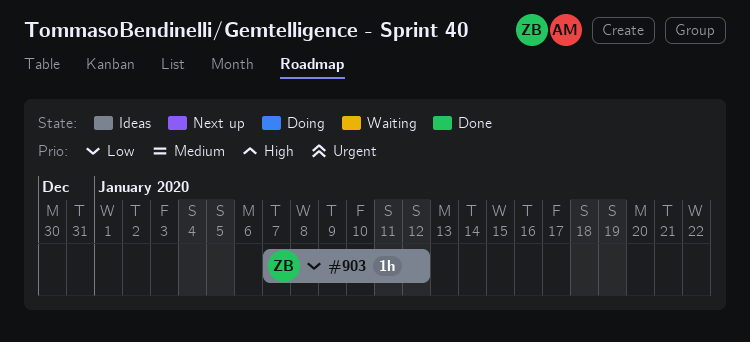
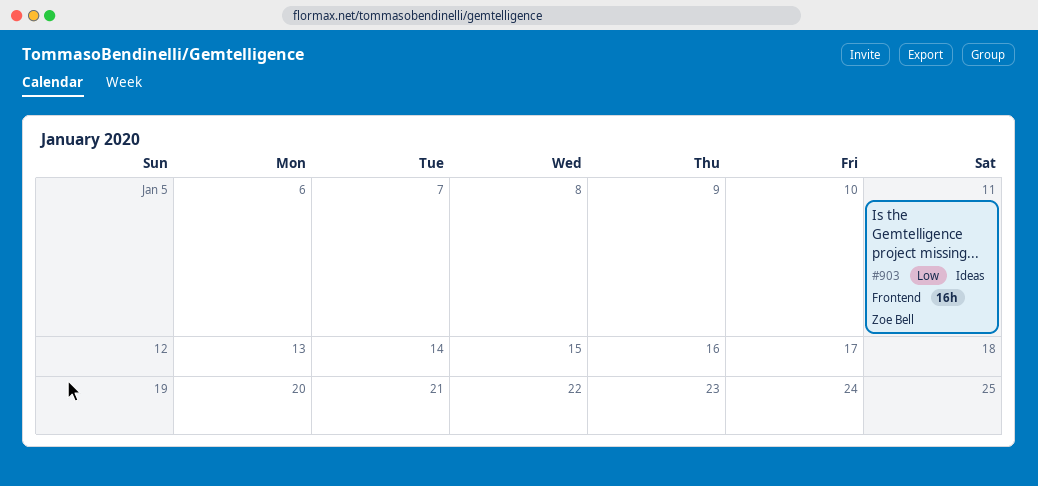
#903, estimate: 1h -> 16h
#903, due: Jan 12 -> Jan 11

